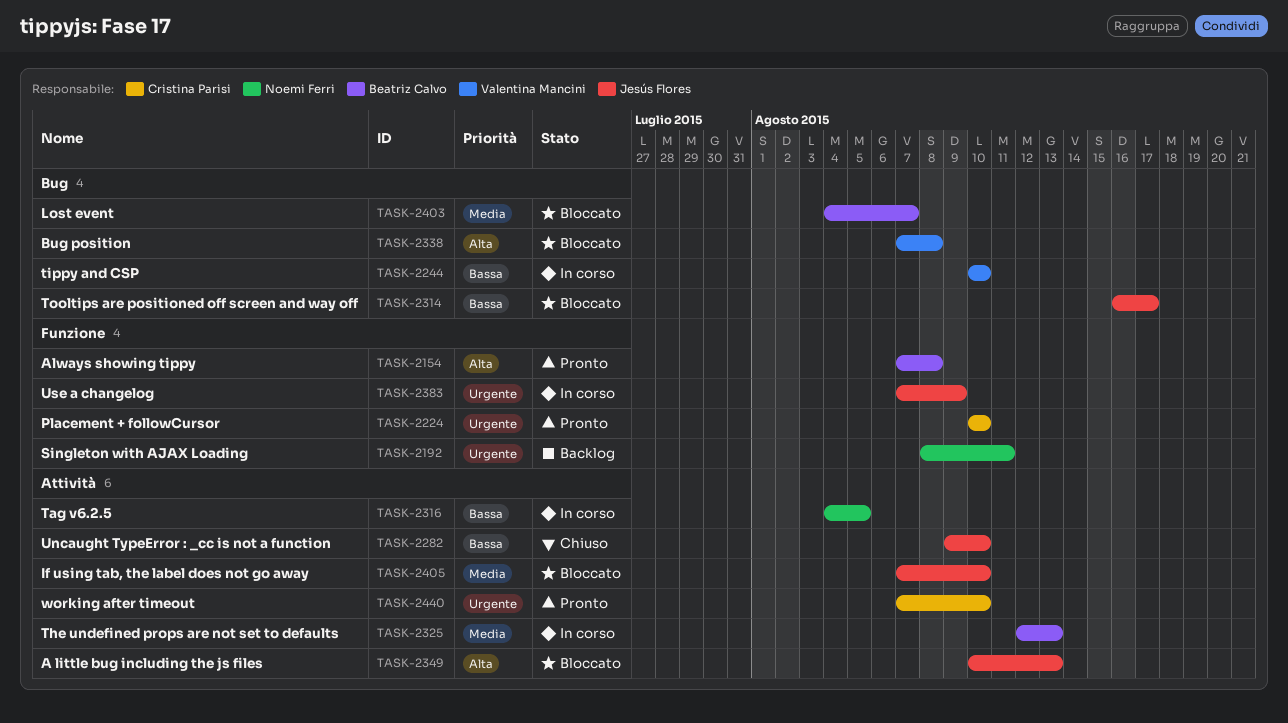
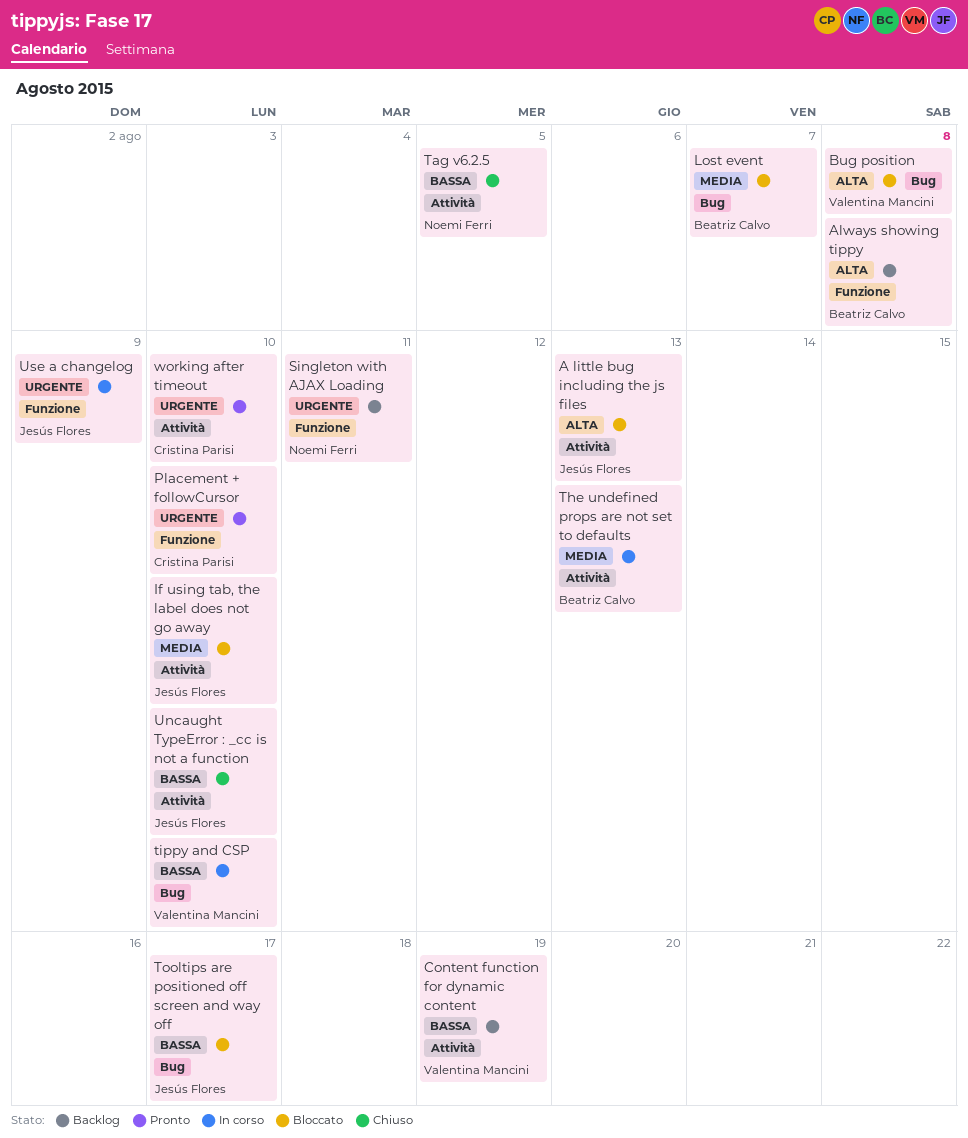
Always showing tippy, status: Pronto -> Backlog
Content function for dynamic content: none -> present
Tag v6.2.5, status: In corso -> Chiuso

